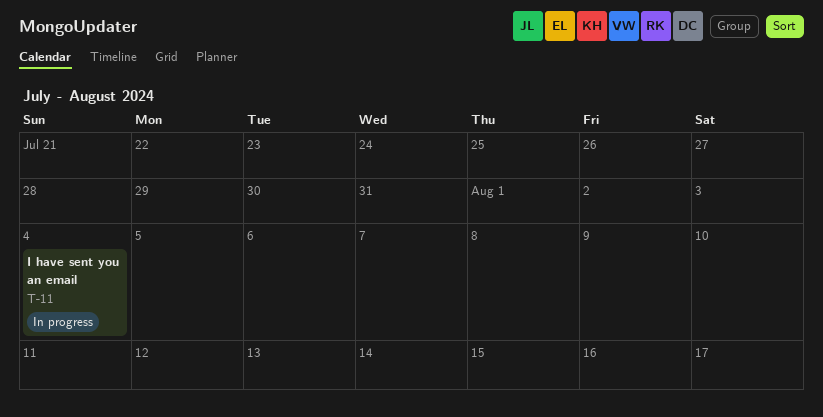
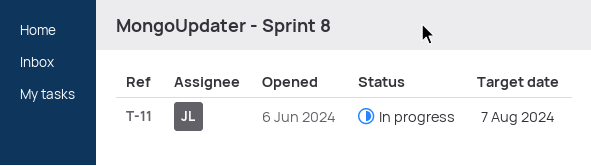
T-11, due: Aug 4 -> Aug 7

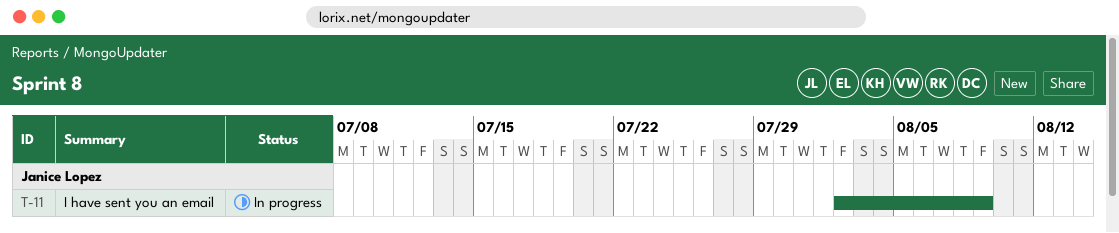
T-11, due: Aug 7 -> Aug 9

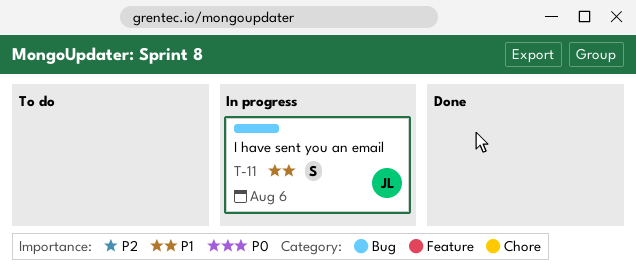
T-11, due: Aug 9 -> Aug 6

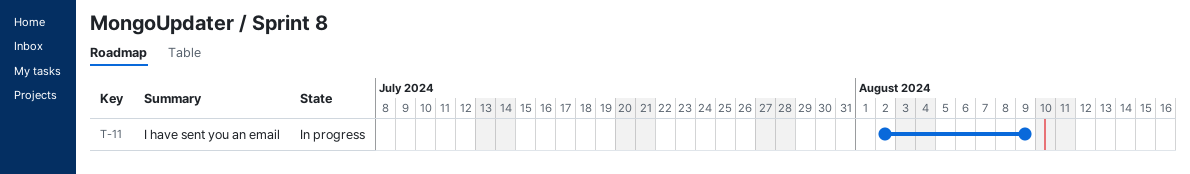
T-11, due: Aug 6 -> Aug 9

